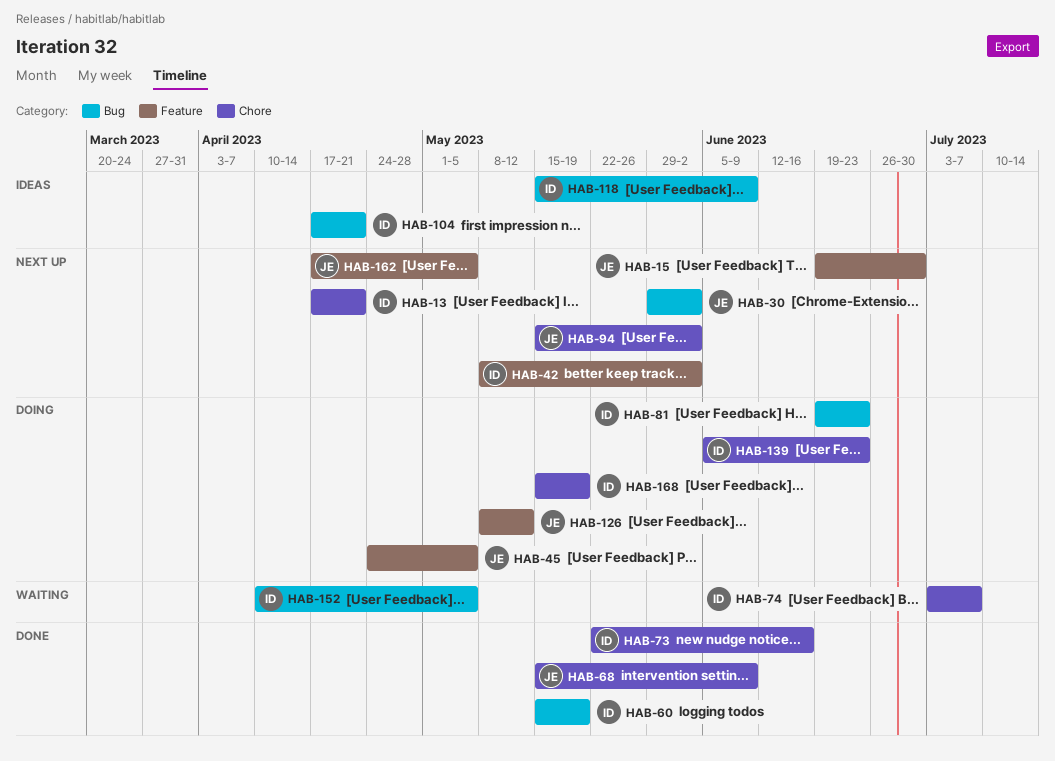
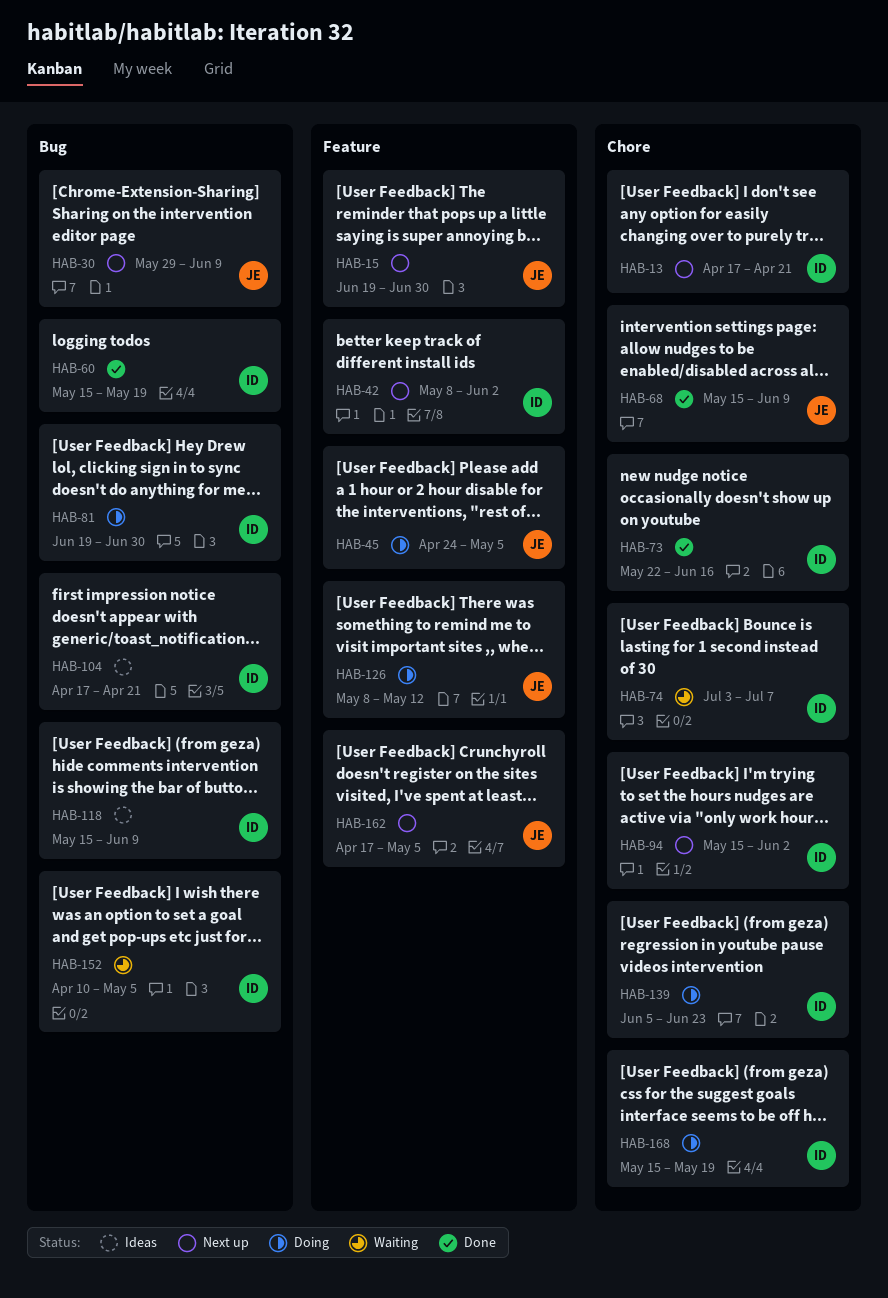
HAB-30, due: Jun 2 -> Jun 9
HAB-81, due: Jun 23 -> Jun 30
HAB-94, owner: JE -> ID

